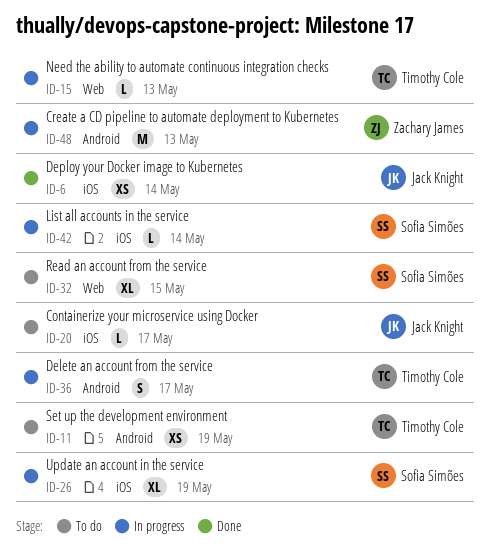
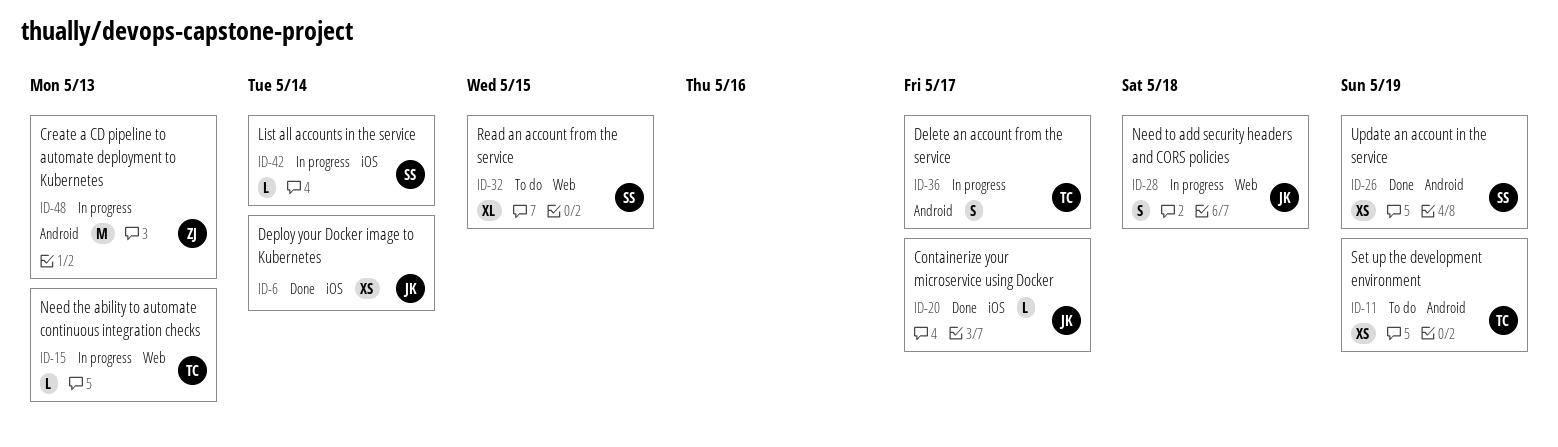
ID-20, status: To do -> Done
ID-26, status: In progress -> Done
ID-26, label: iOS -> Android
ID-26, estimate: XL -> XS
ID-28: none -> present

